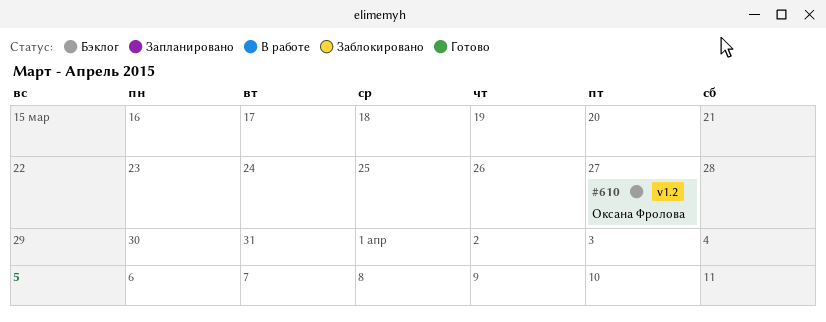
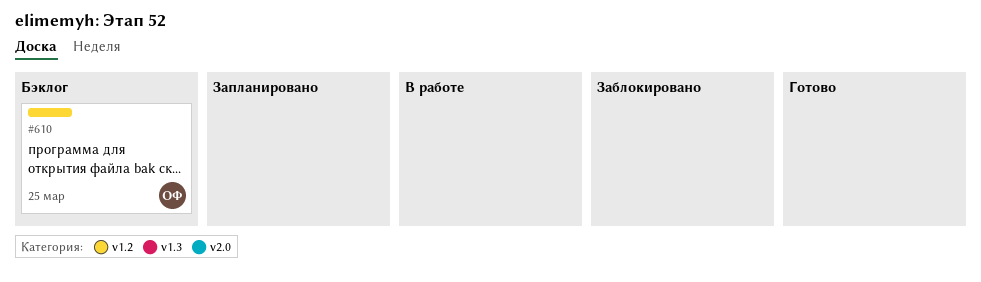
#610, due: Mar 27 -> Mar 25

